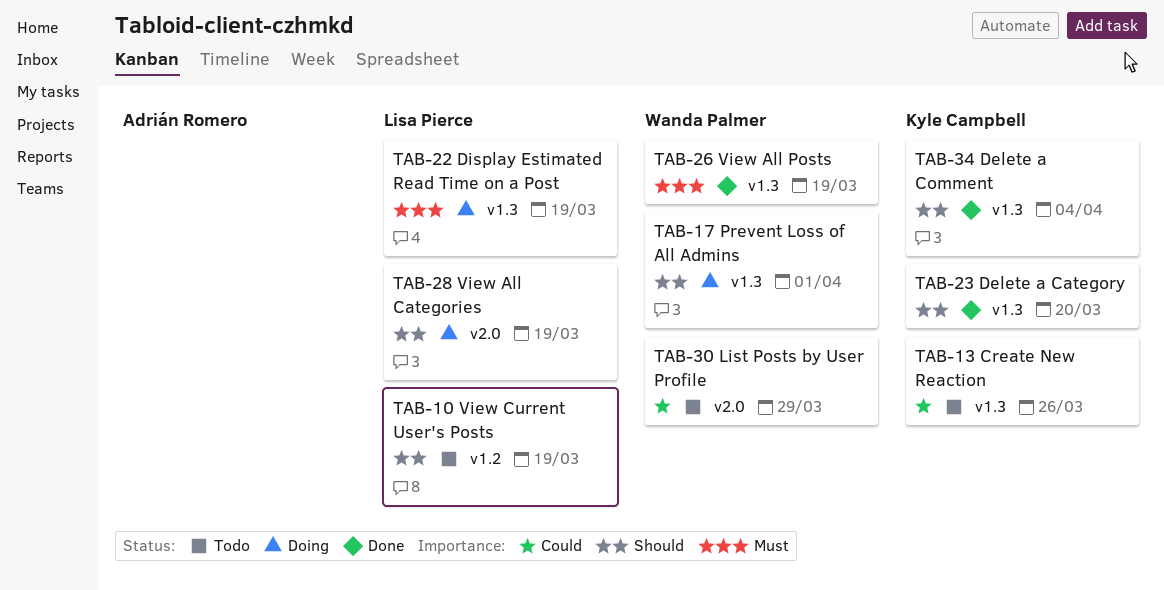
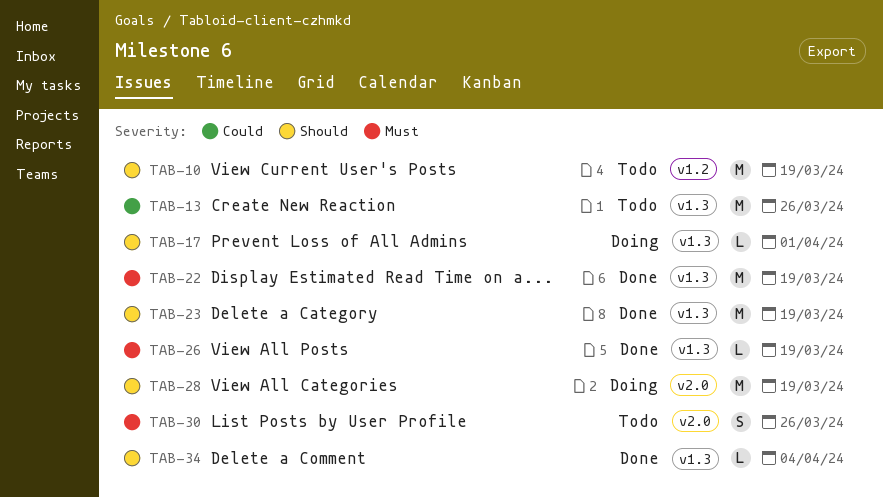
TAB-22, status: Doing -> Done
TAB-23, due: Mar 20 -> Mar 19
TAB-30, priority: Could -> Must
TAB-30, due: Mar 29 -> Mar 26

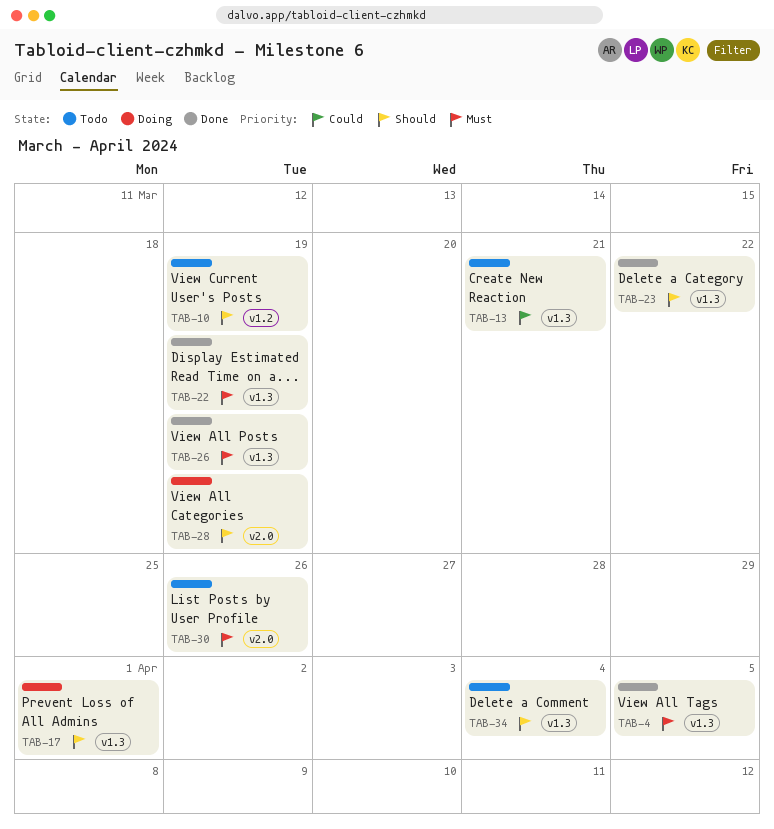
TAB-4: none -> present
TAB-13, due: Mar 26 -> Mar 21
TAB-23, due: Mar 19 -> Mar 22
TAB-34, status: Done -> Todo

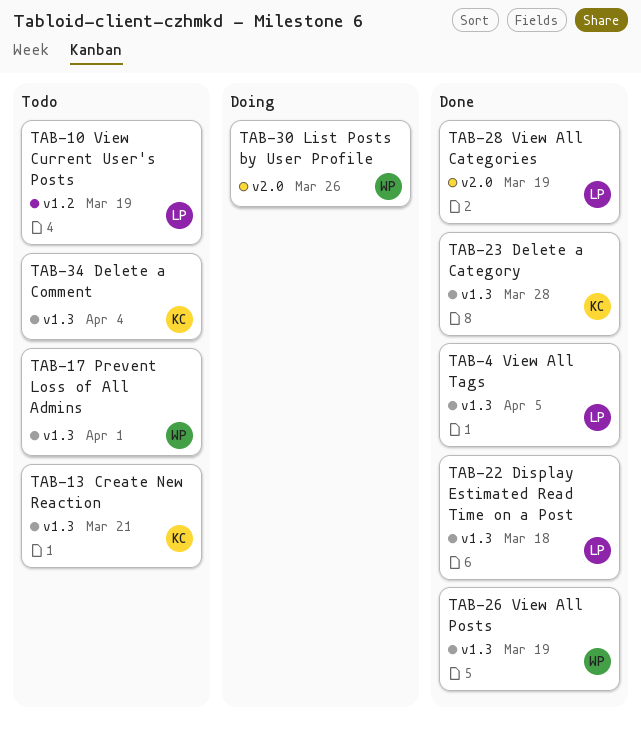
TAB-17, status: Doing -> Todo
TAB-22, due: Mar 19 -> Mar 18
TAB-23, due: Mar 22 -> Mar 28
TAB-28, status: Doing -> Done
TAB-30, status: Todo -> Doing

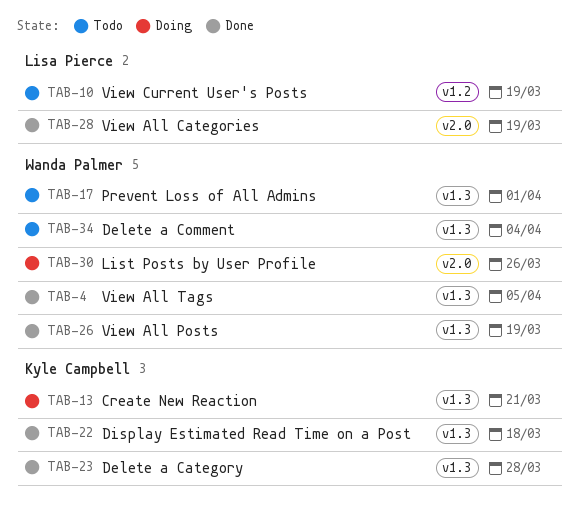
TAB-4, owner: Lisa Pierce -> Wanda Palmer
TAB-13, status: Todo -> Doing
TAB-22, owner: Lisa Pierce -> Kyle Campbell
TAB-34, owner: Kyle Campbell -> Wanda Palmer

